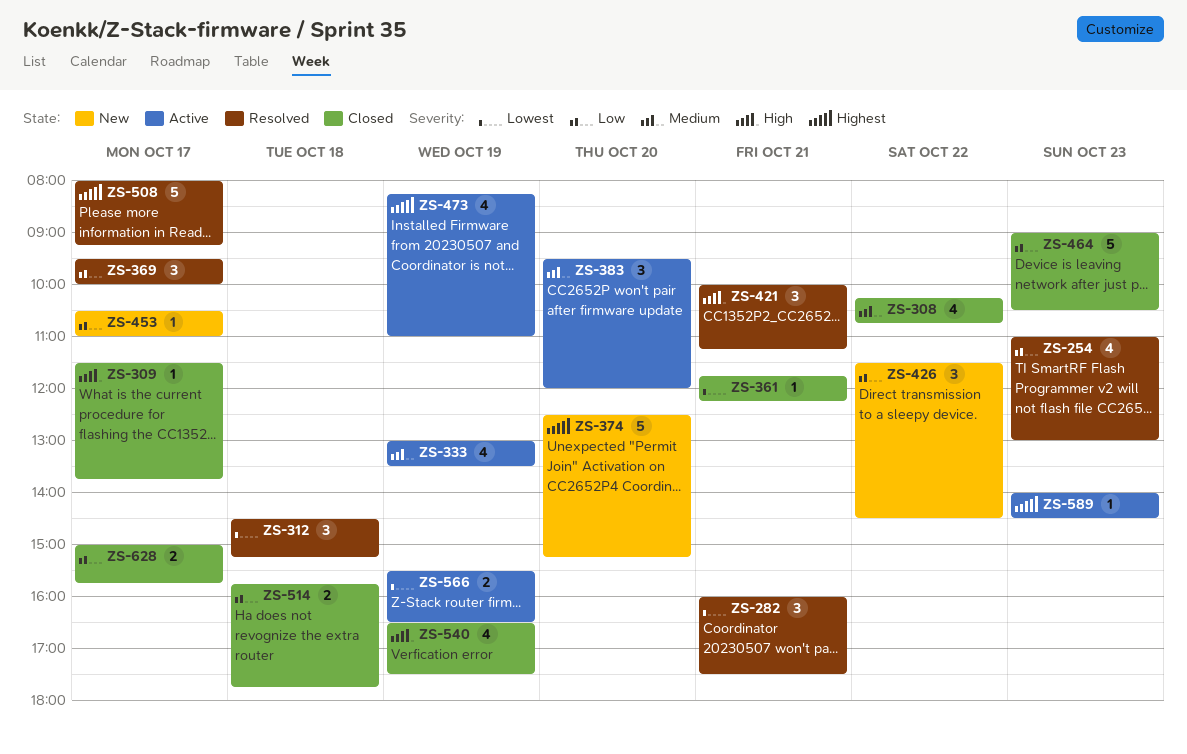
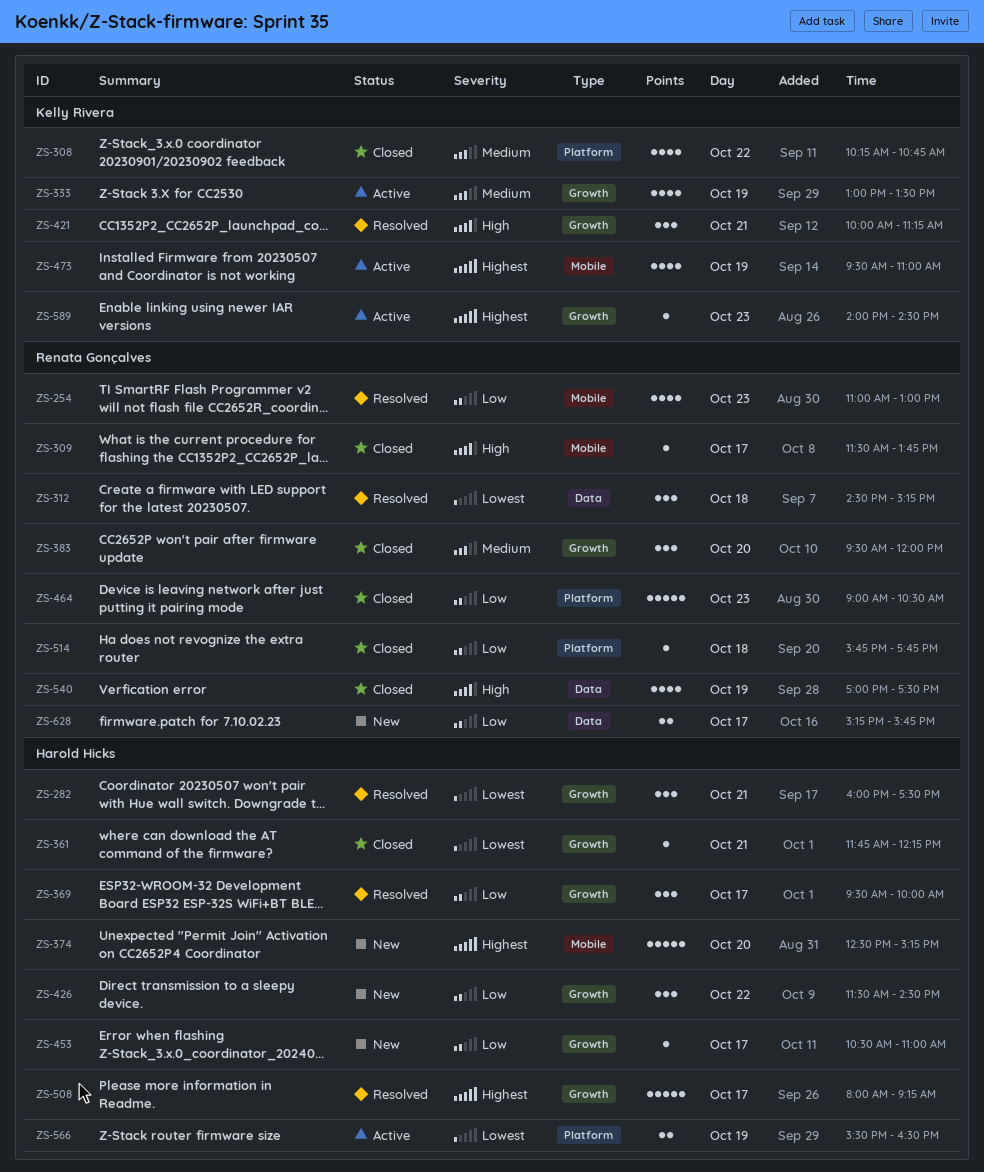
ZS-383, status: Active -> Closed
ZS-473, begins: 08:15 -> 09:30
ZS-514, estimate: 2 -> 1
ZS-540, begins: 16:30 -> 17:00
ZS-628, status: Closed -> New
ZS-628, begins: 15:00 -> 15:15

